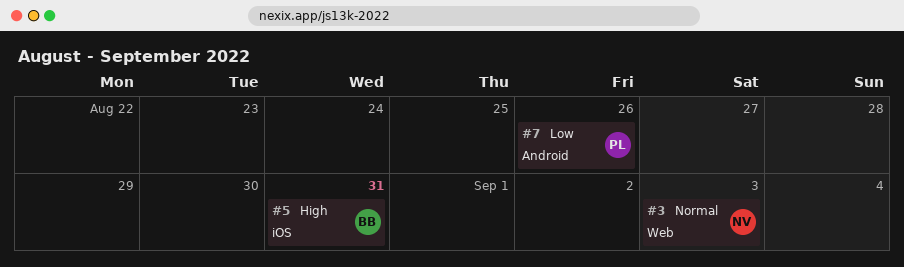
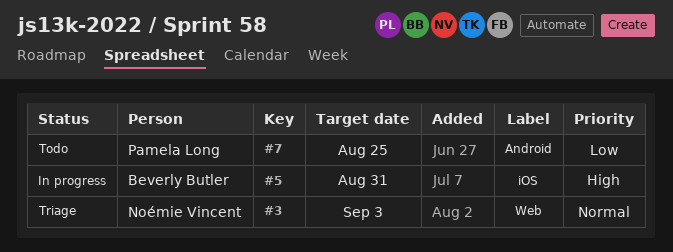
#7, due: Aug 26 -> Aug 25

